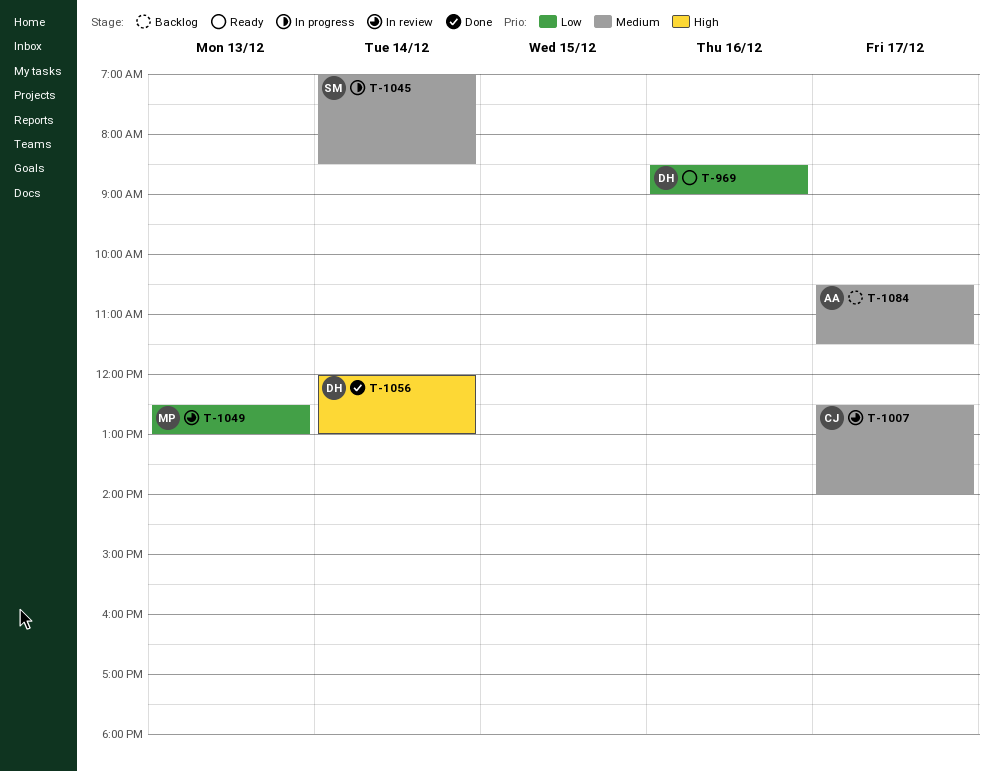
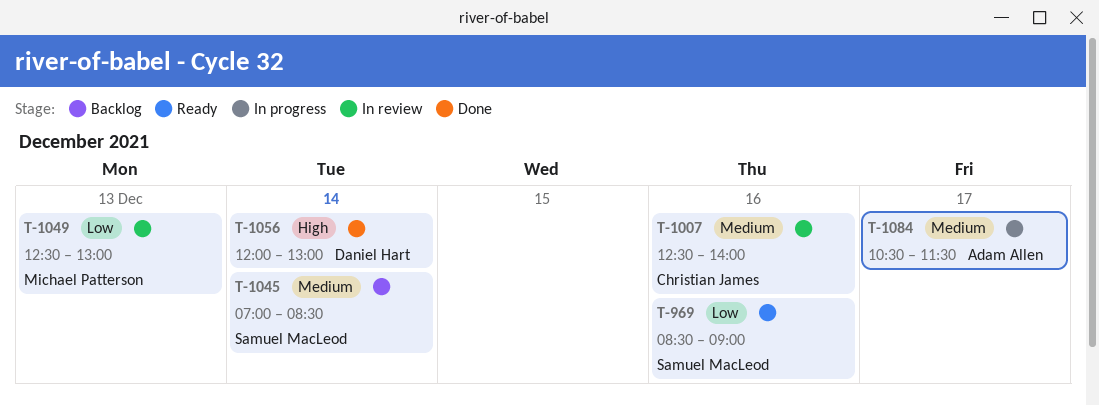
T-969, owner: Daniel Hart -> Samuel MacLeod
T-1007, day: Dec 17 -> Dec 16
T-1045, status: In progress -> Backlog
T-1084, status: Backlog -> In progress

